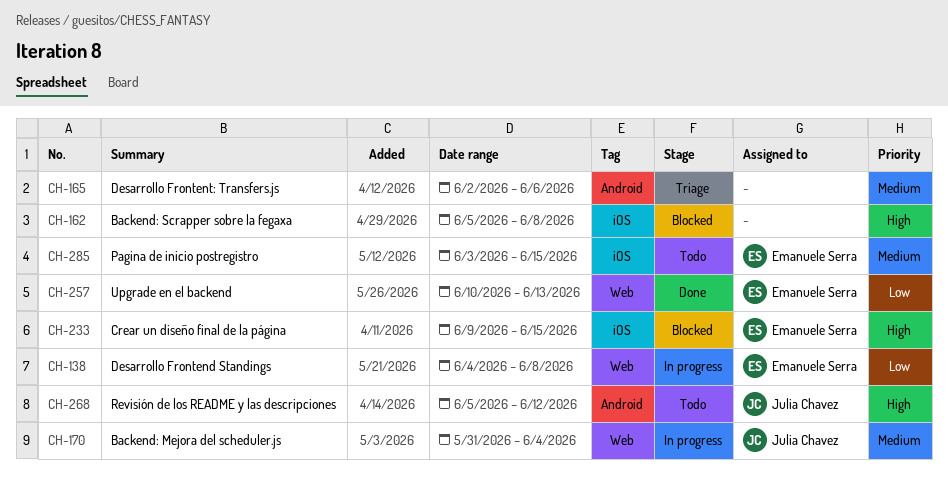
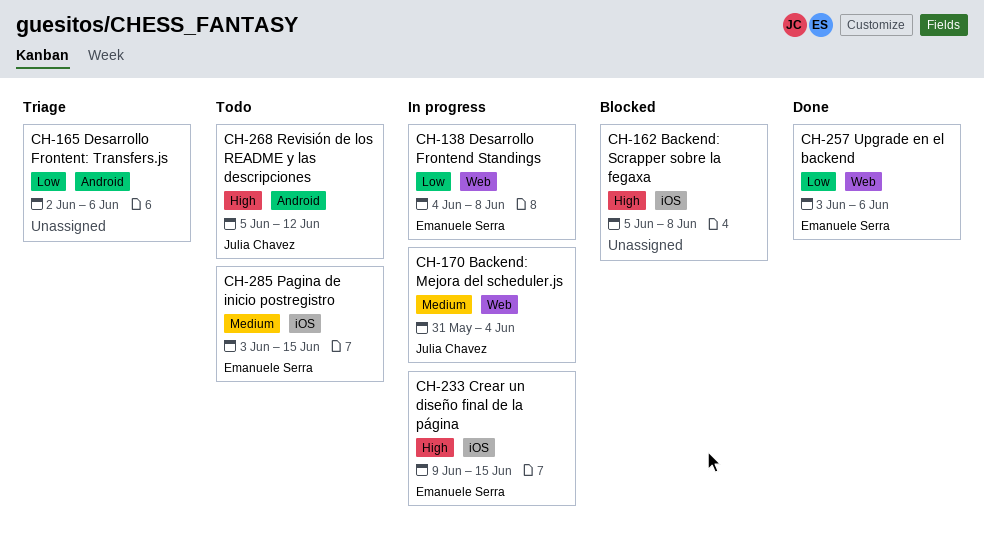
CH-165, priority: Medium -> Low
CH-233, status: Blocked -> In progress
CH-257, start: Jun 10 -> Jun 3
CH-257, due: Jun 13 -> Jun 6

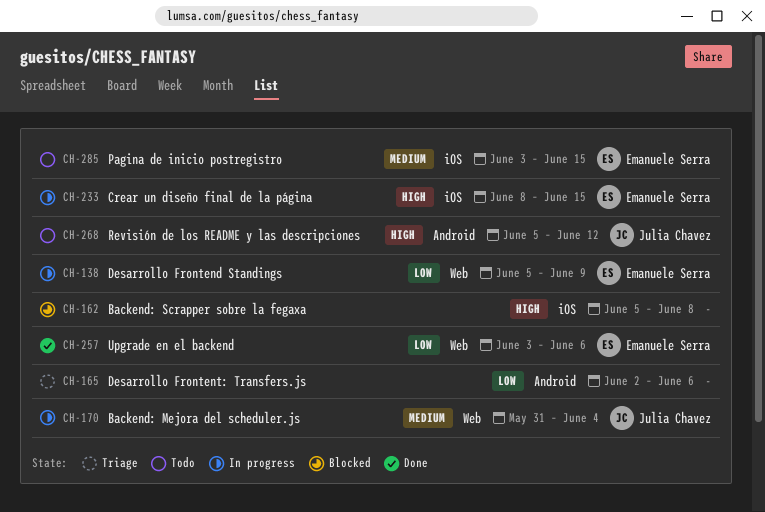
CH-138, start: Jun 4 -> Jun 5
CH-138, due: Jun 8 -> Jun 9
CH-233, start: Jun 9 -> Jun 8

